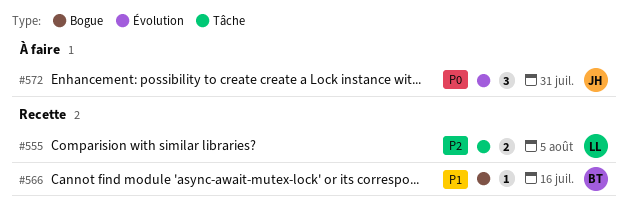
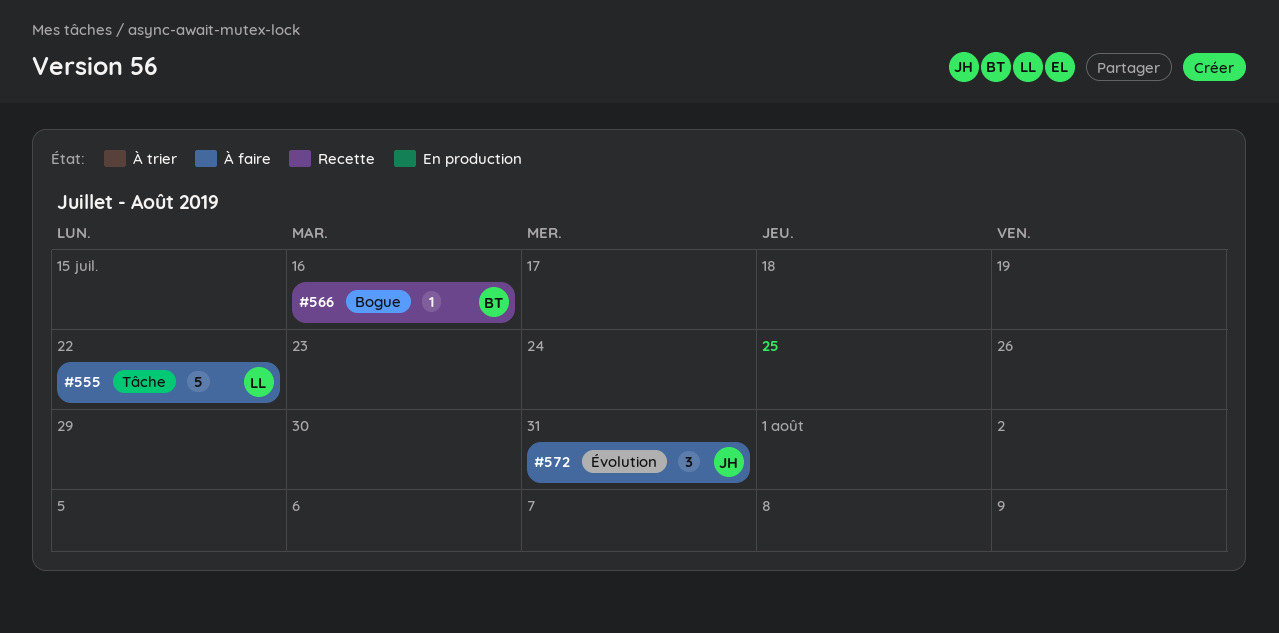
#555, status: Recette -> À faire
#555, estimate: 2 -> 5
#555, due: Aug 5 -> Jul 22

